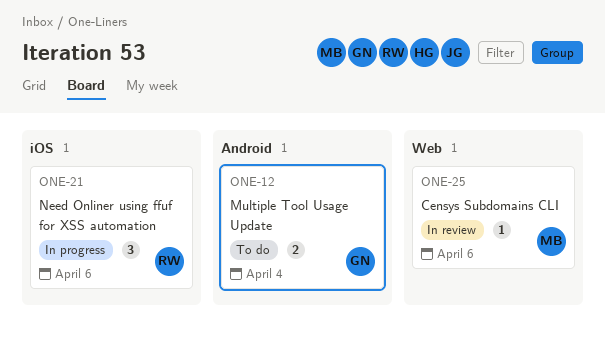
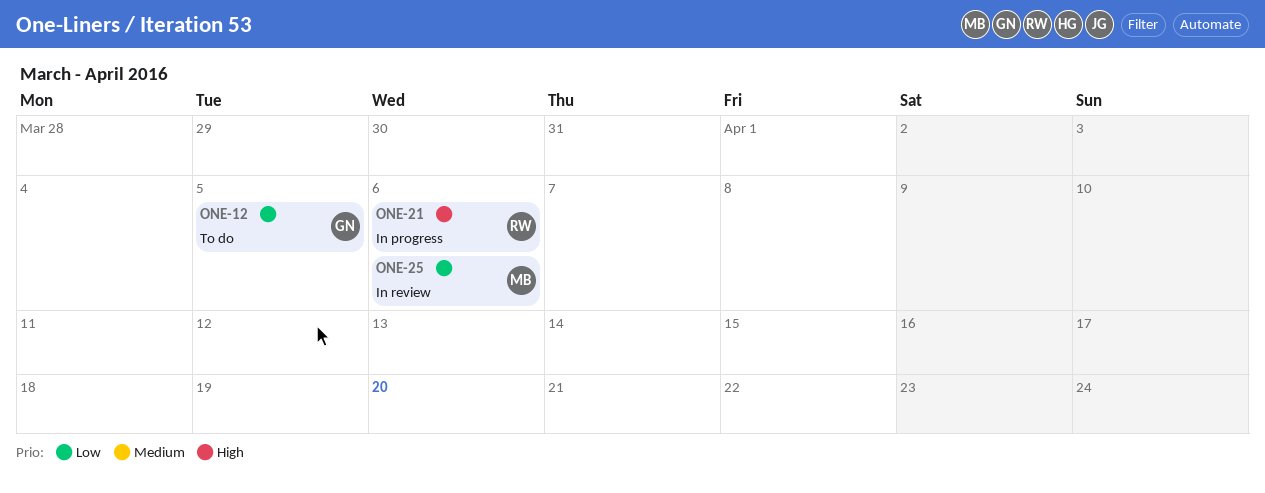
ONE-12, due: Apr 4 -> Apr 5

